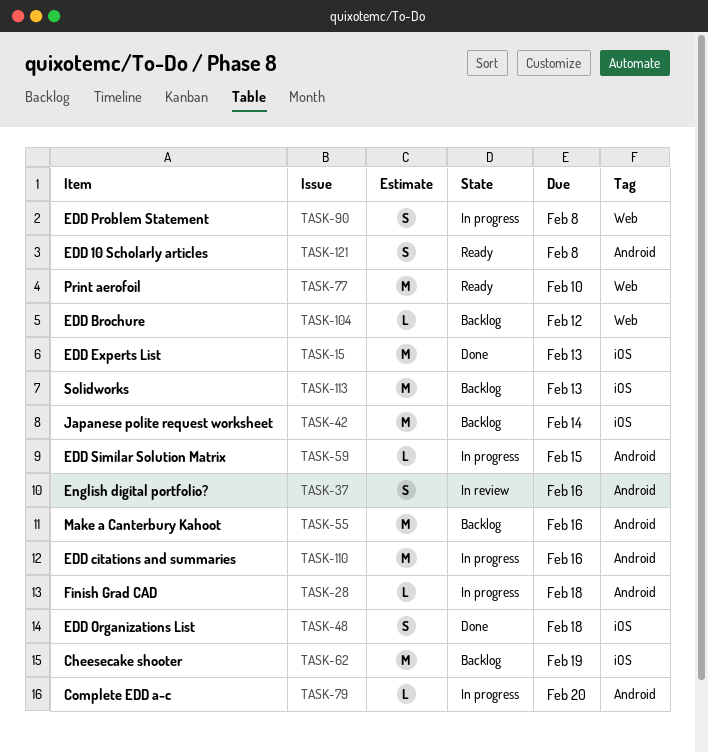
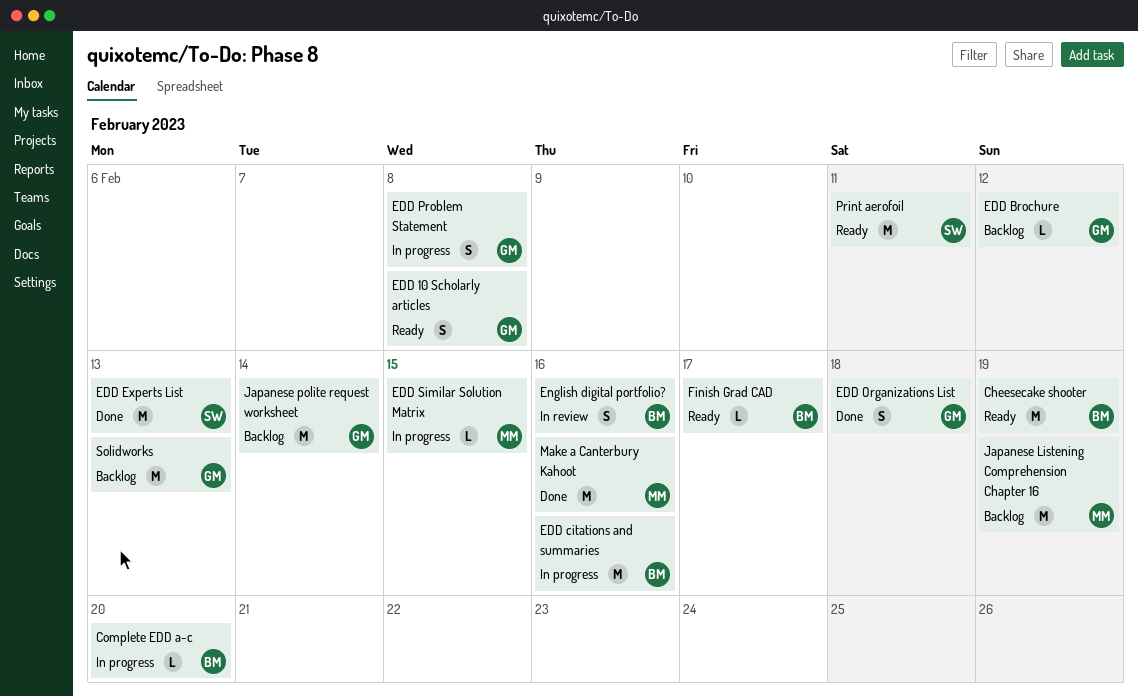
Cheesecake shooter, status: Backlog -> Ready
Finish Grad CAD, status: In progress -> Ready
Finish Grad CAD, due: Feb 18 -> Feb 17
Japanese Listening Comprehension Chapter 16: none -> present
Make a Canterbury Kahoot, status: Backlog -> Done
Print aerofoil, due: Feb 10 -> Feb 11

